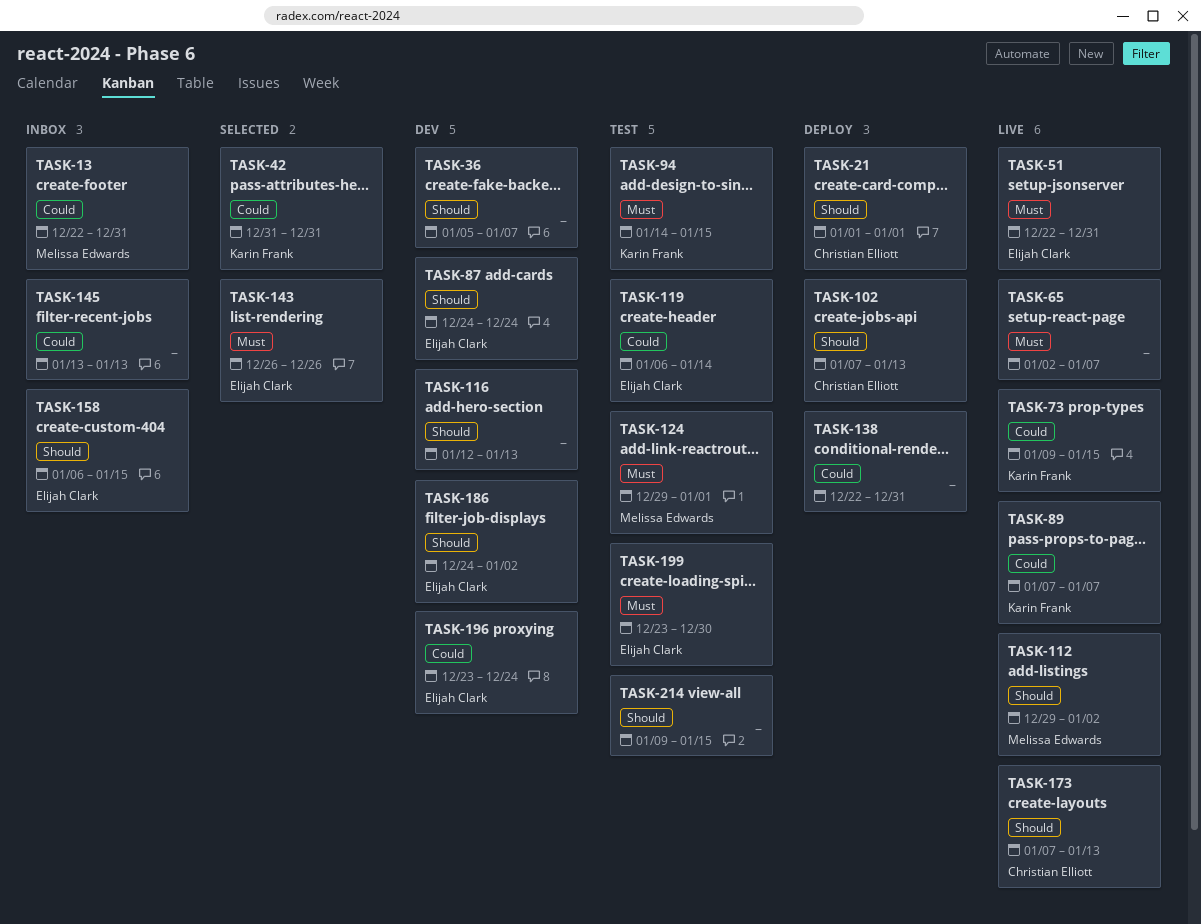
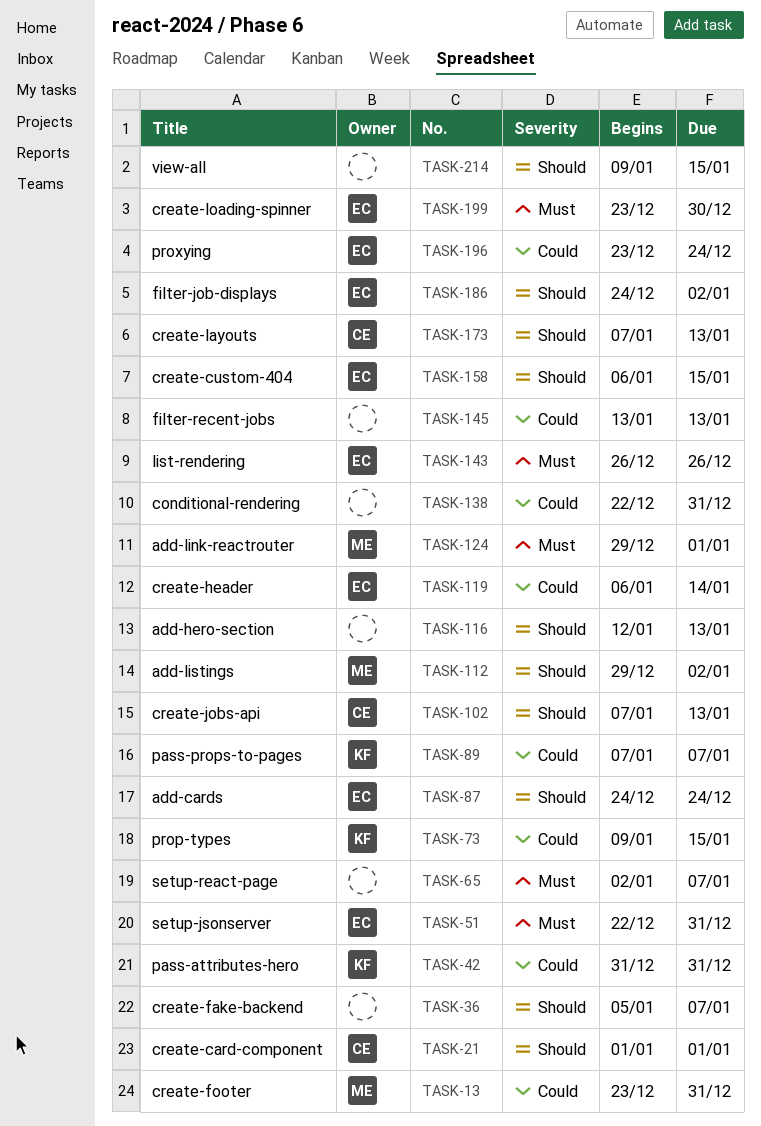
TASK-13, start: Dec 22 -> Dec 23
TASK-94: present -> none

